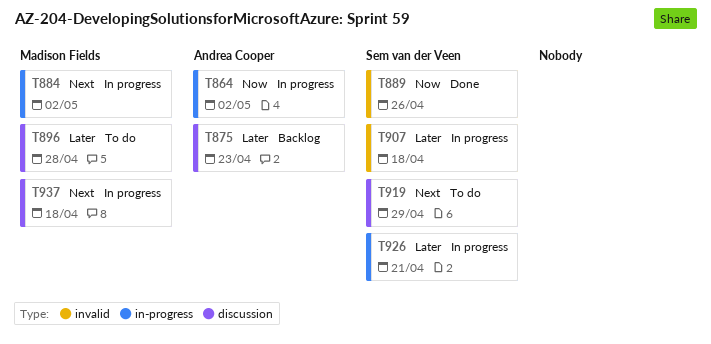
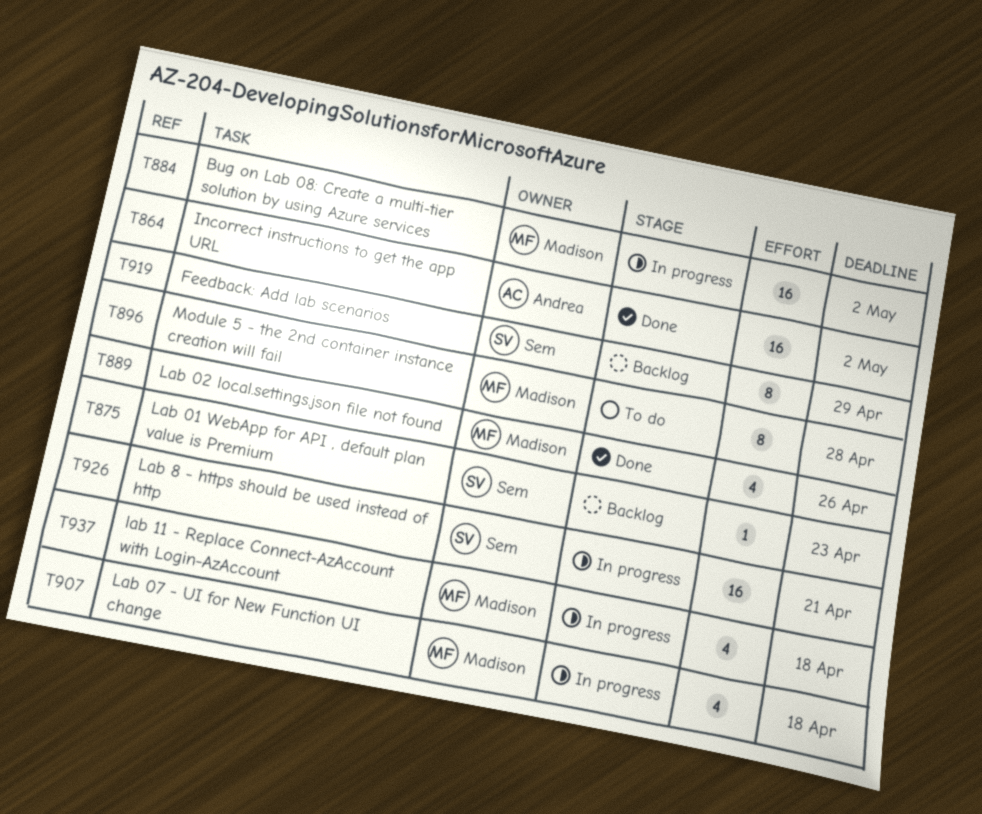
T864, status: In progress -> Done
T875, owner: Andrea Cooper -> Sem van der Veen
T889, owner: Sem van der Veen -> Madison Fields
T907, owner: Sem van der Veen -> Madison Fields
T919, status: To do -> Backlog

